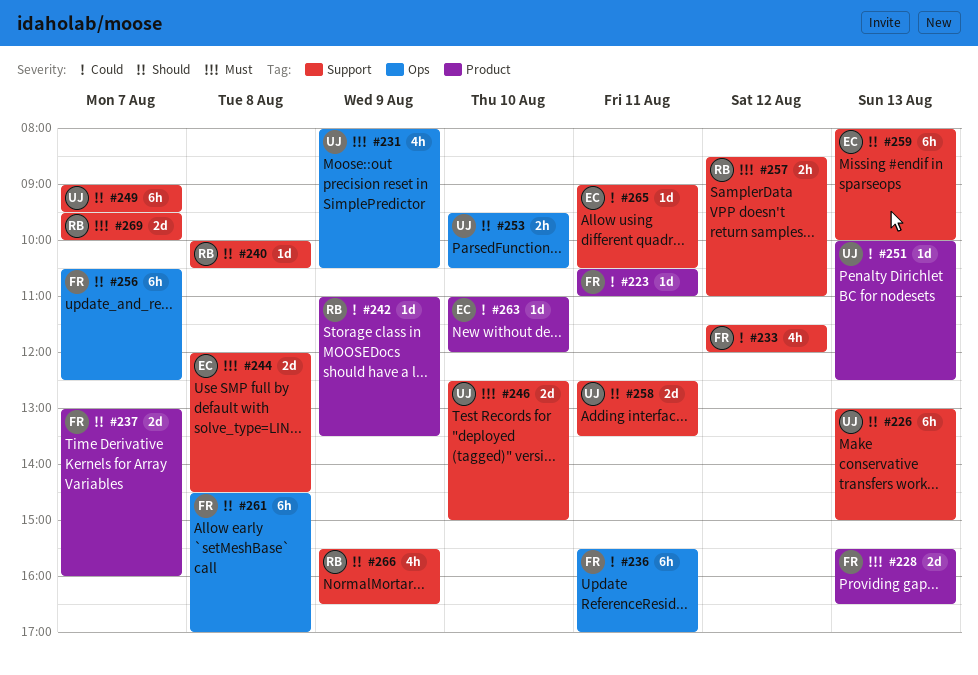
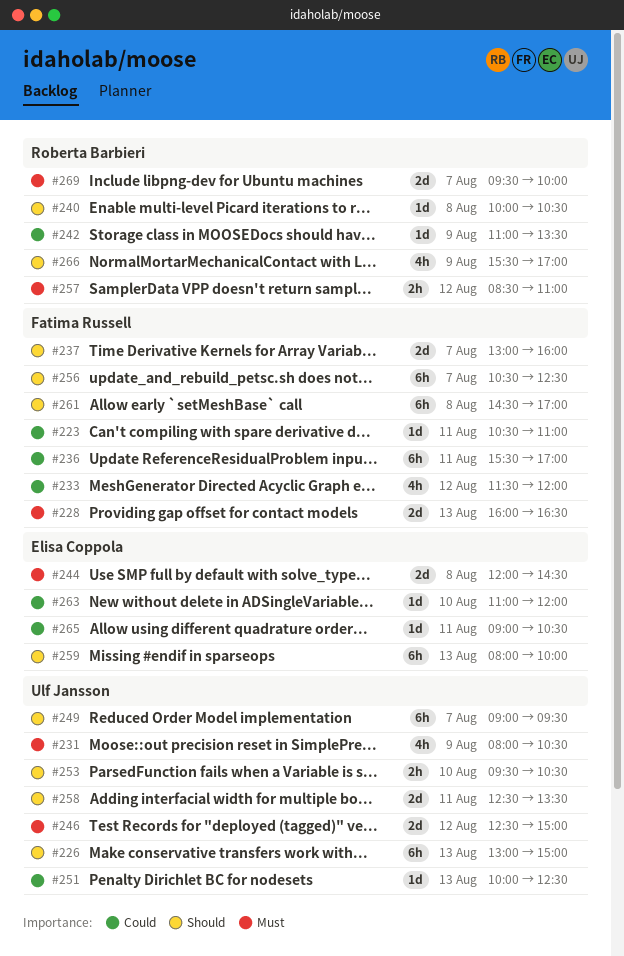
#228, begins: 15:30 -> 16:00
#246, day: Aug 10 -> Aug 12
#266, ends: 16:30 -> 17:00

